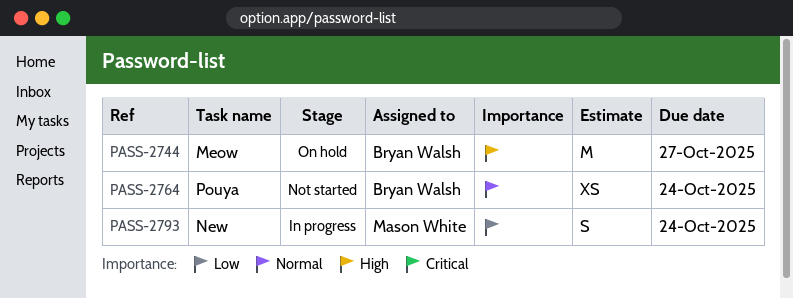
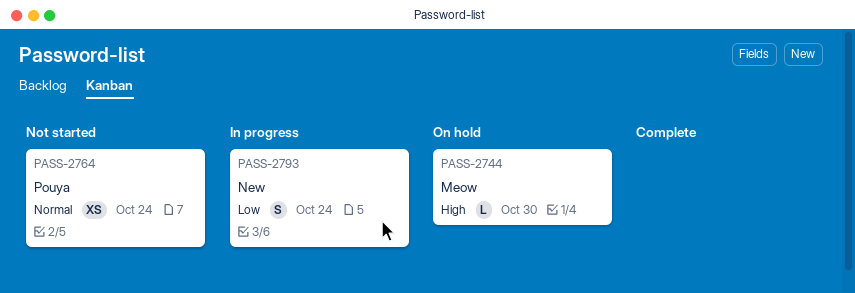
PASS-2744, estimate: M -> L
PASS-2744, due: Oct 27 -> Oct 30

